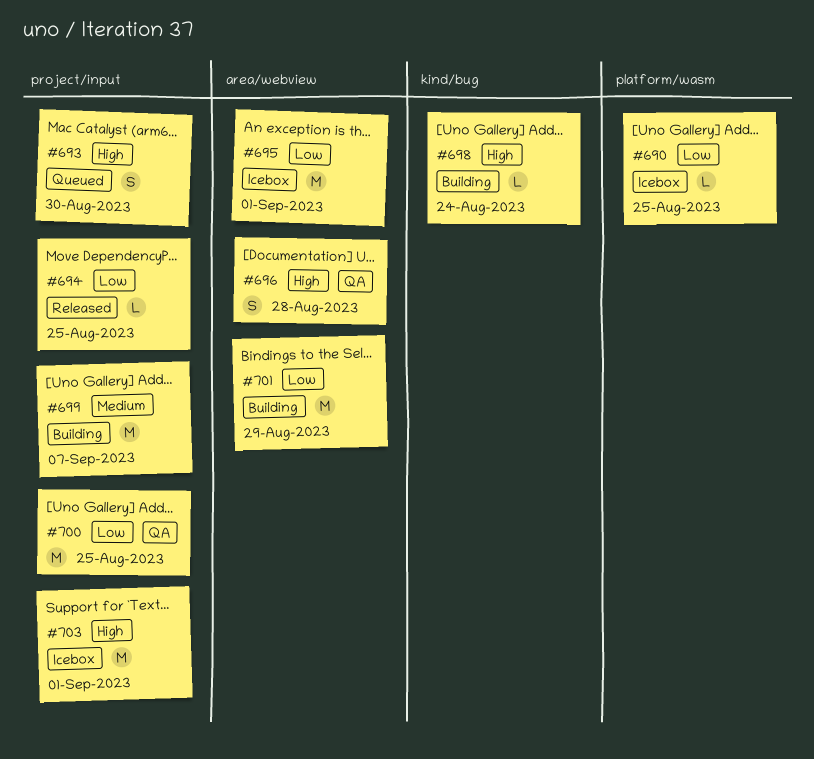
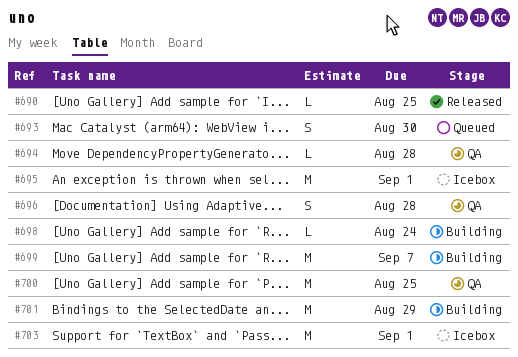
#690, status: Icebox -> Released
#694, status: Released -> QA
#694, due: Aug 25 -> Aug 28

